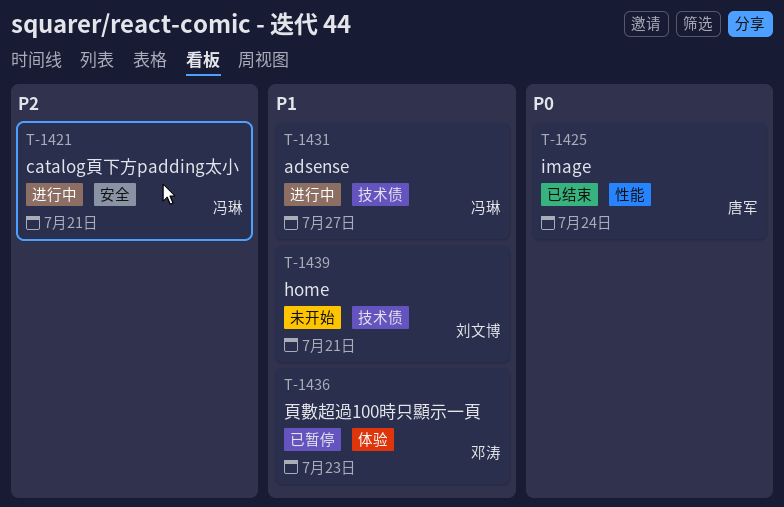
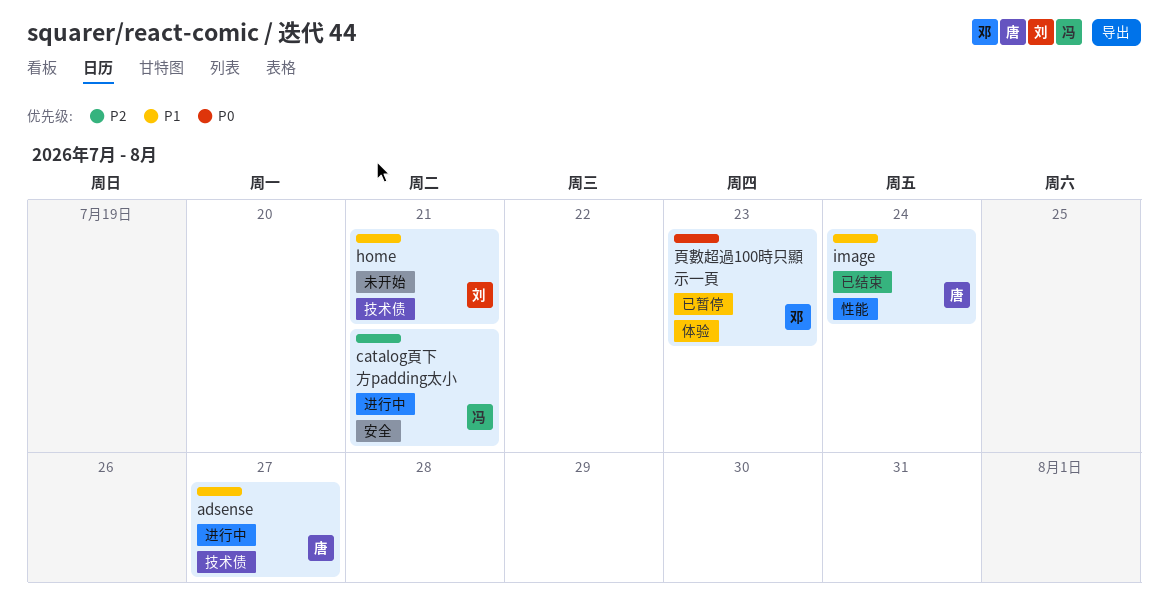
adsense, owner: 冯琳 -> 唐军
image, priority: P0 -> P1
頁數超過100時只顯示一頁, priority: P1 -> P0

